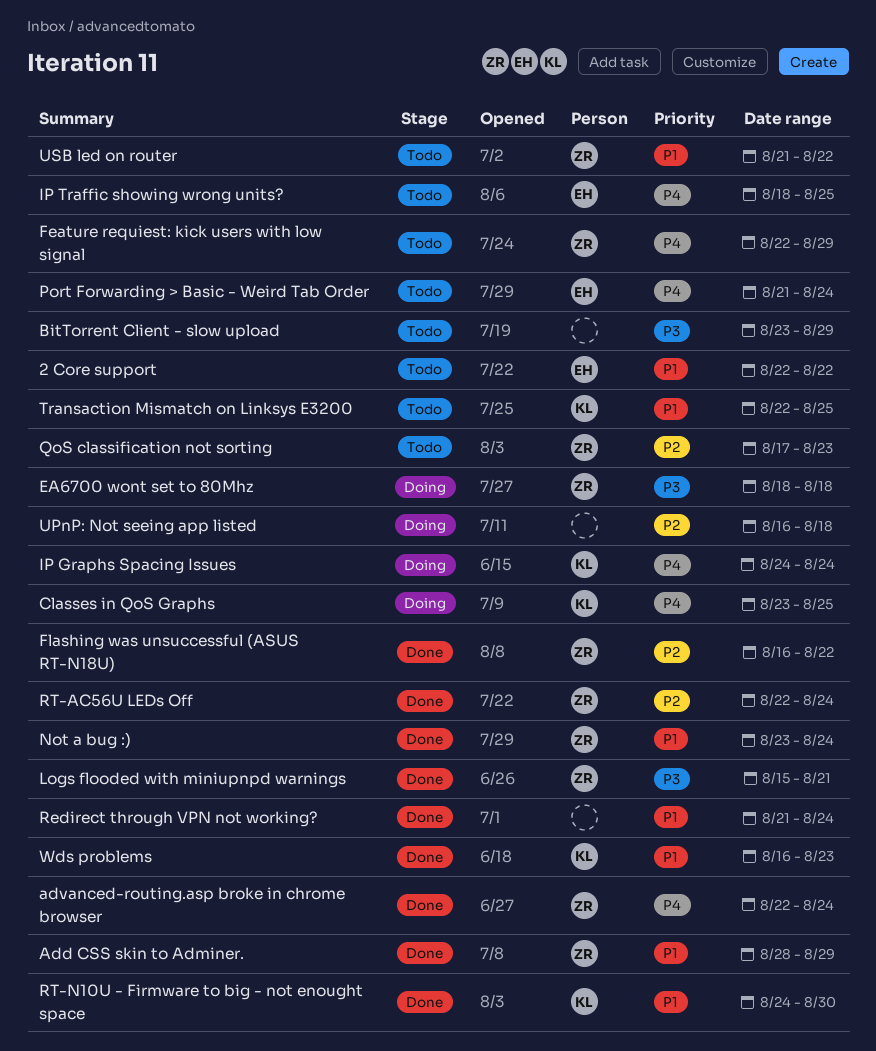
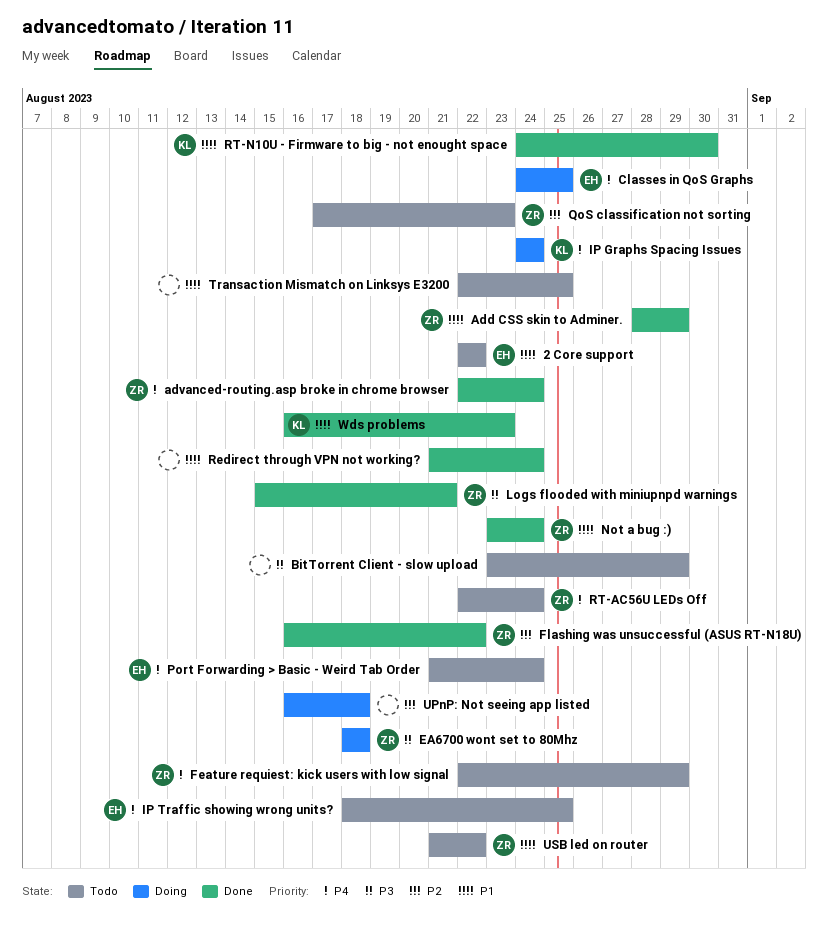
Classes in QoS Graphs, owner: KL -> EH
Classes in QoS Graphs, start: Aug 23 -> Aug 24
RT-AC56U LEDs Off, status: Done -> Todo
RT-AC56U LEDs Off, priority: P2 -> P4
Transaction Mismatch on Linksys E3200, owner: KL -> none

